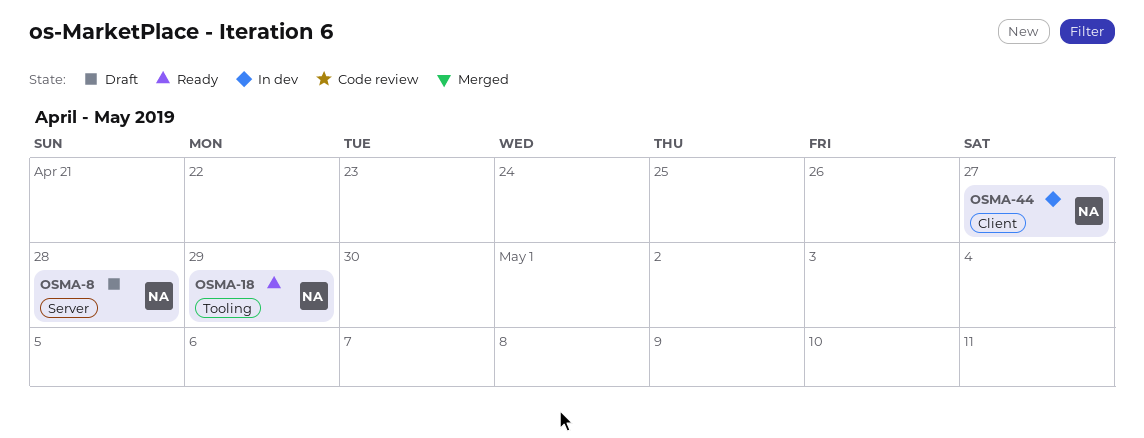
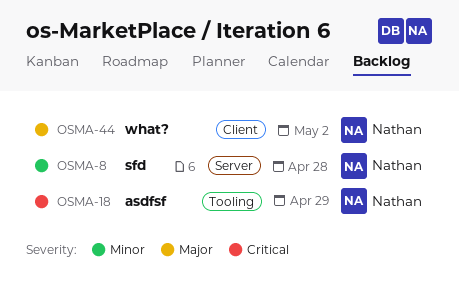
OSMA-44, due: Apr 27 -> May 2

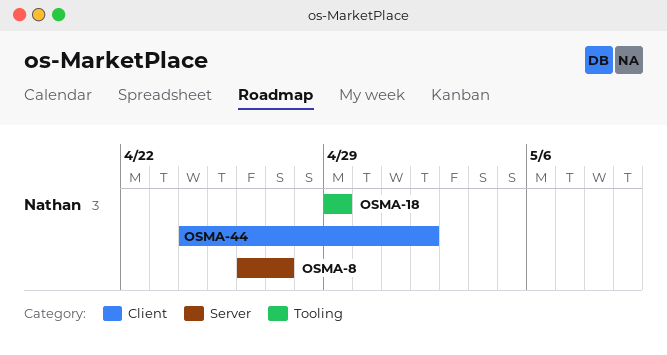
OSMA-8, due: Apr 28 -> Apr 27

